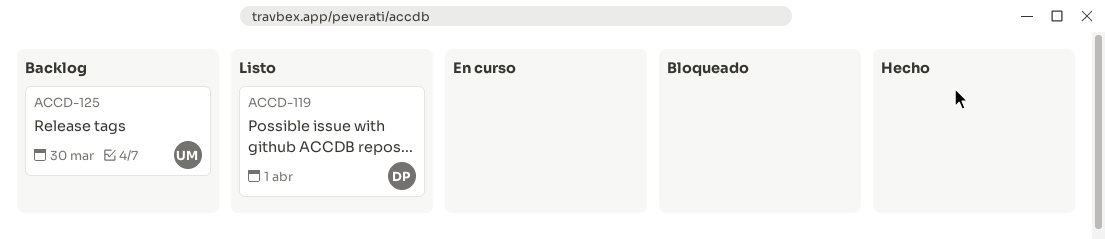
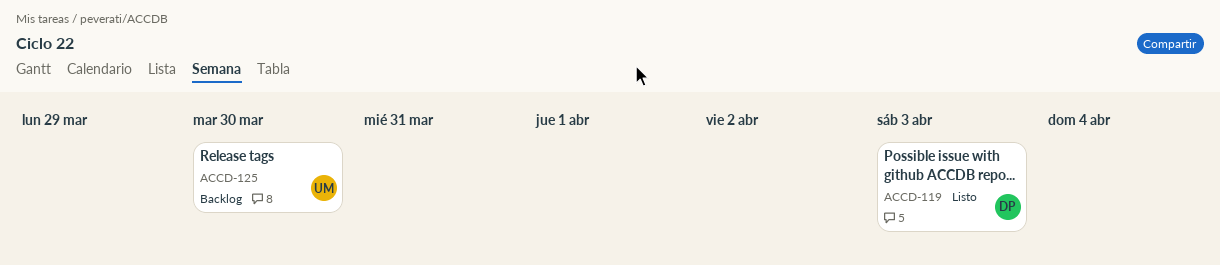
ACCD-119, due: Apr 1 -> Apr 3

